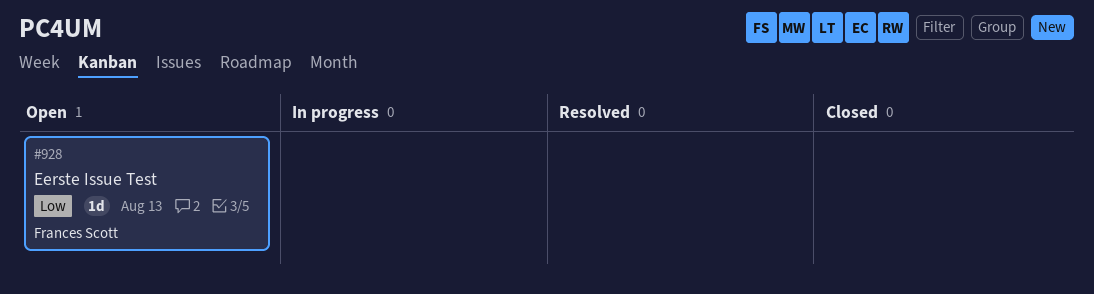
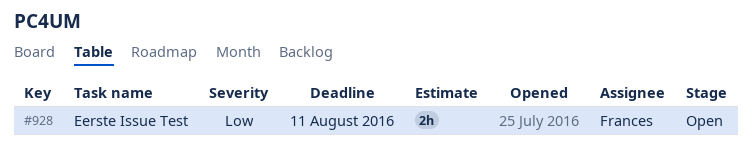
#928, estimate: 1d -> 2h
#928, due: Aug 13 -> Aug 11

